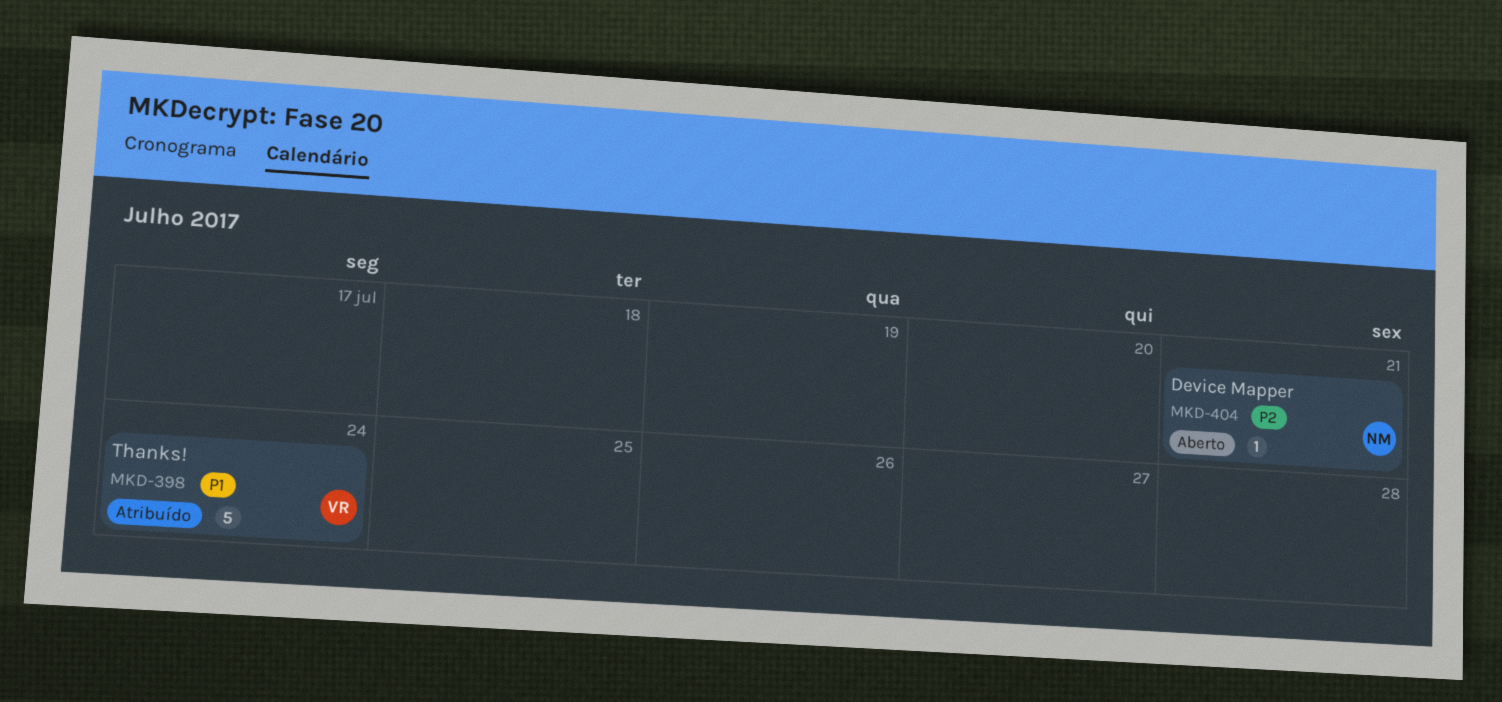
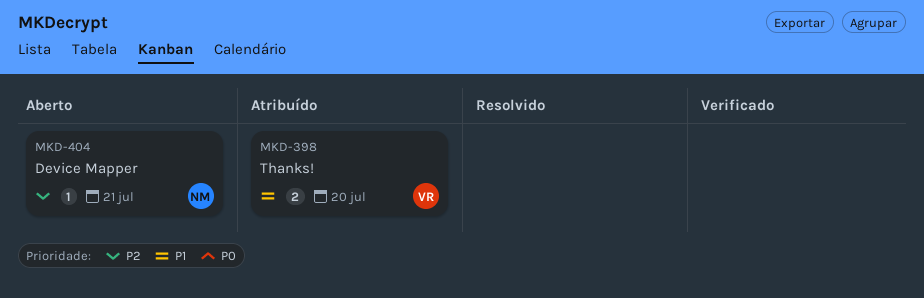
MKD-398, estimate: 5 -> 2
MKD-398, due: Jul 24 -> Jul 20

